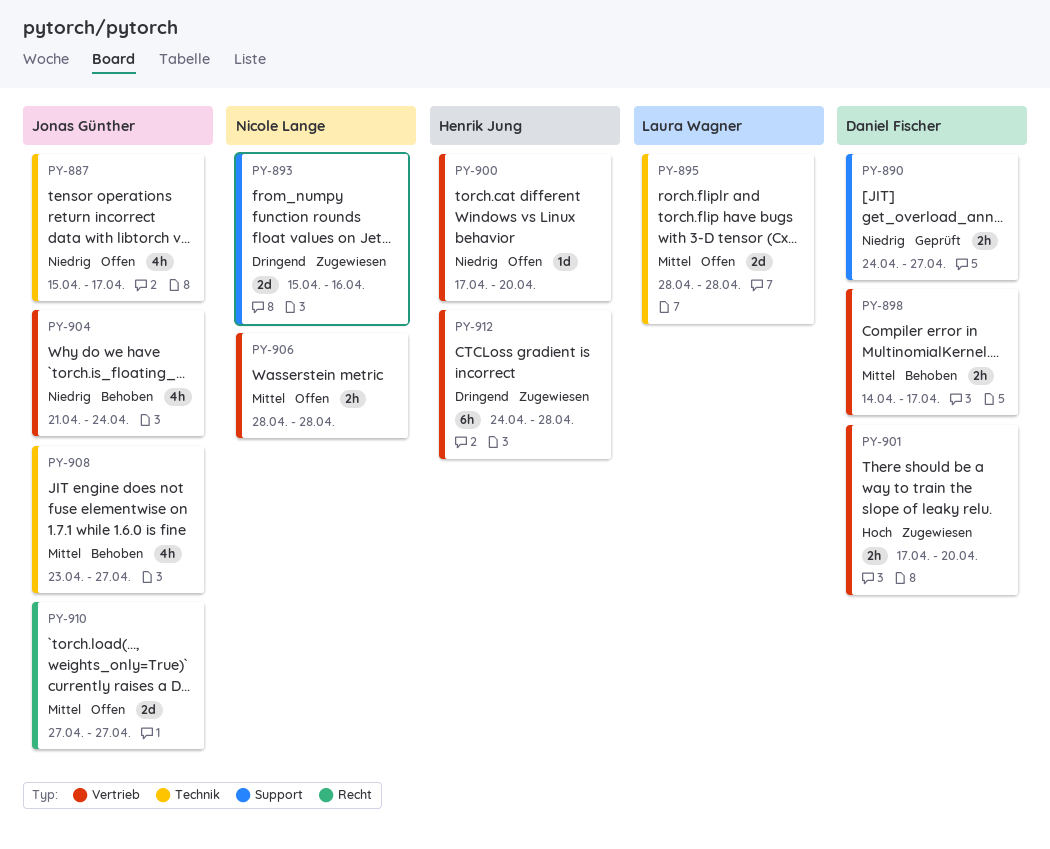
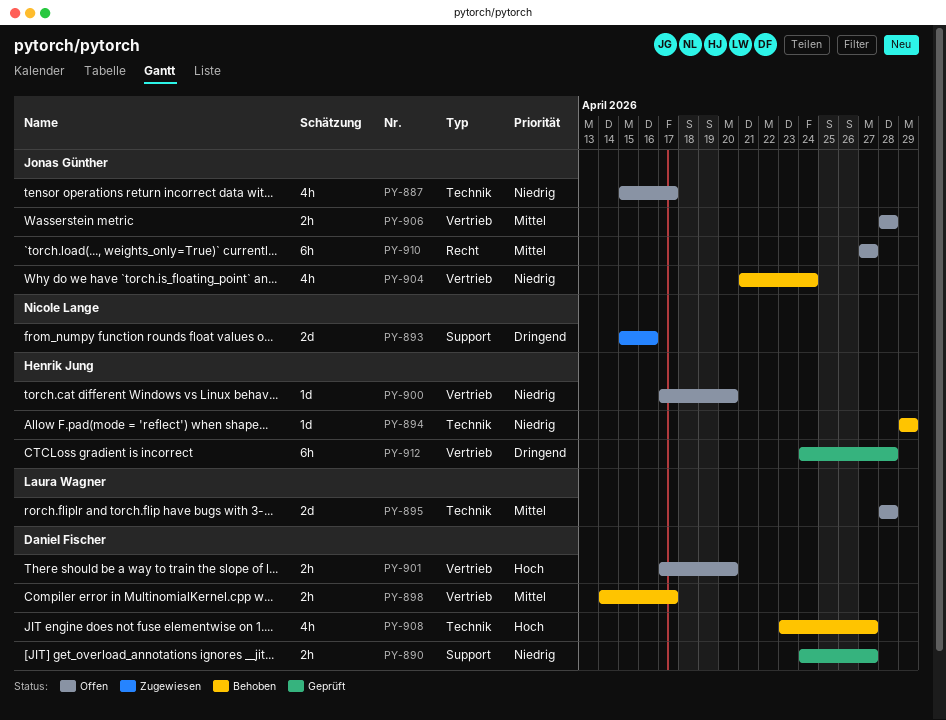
PY-894: none -> present
PY-901, status: Zugewiesen -> Offen
PY-906, owner: Nicole Lange -> Jonas Günther
PY-908, owner: Jonas Günther -> Daniel Fischer
PY-908, priority: Mittel -> Hoch
PY-910, estimate: 2d -> 6h
PY-912, status: Zugewiesen -> Geprüft

